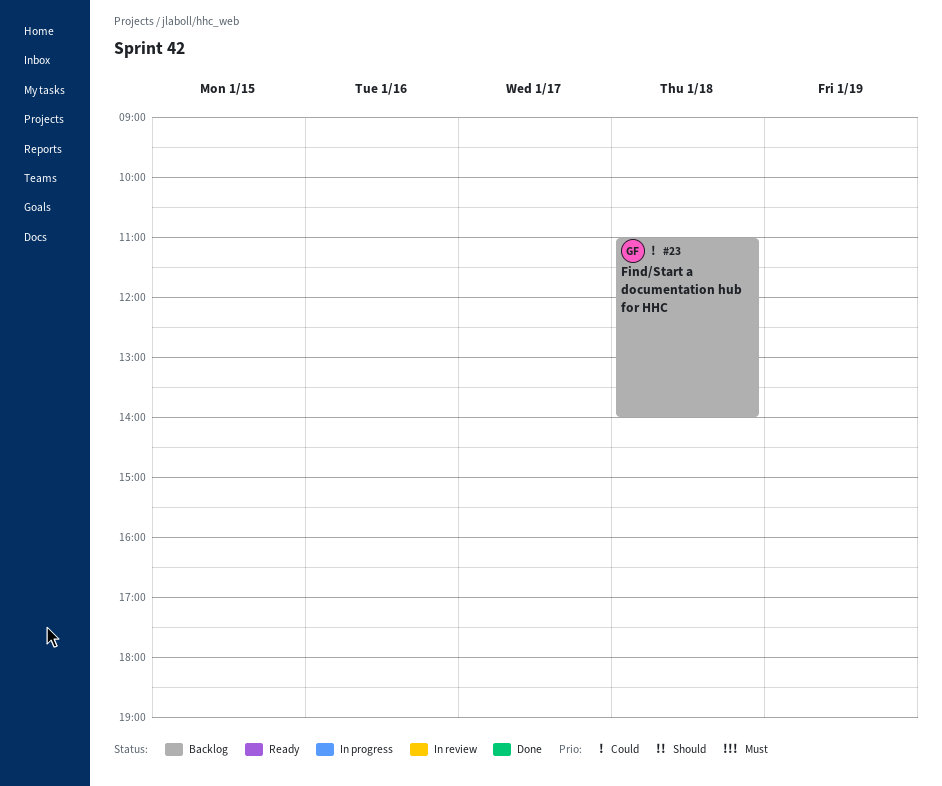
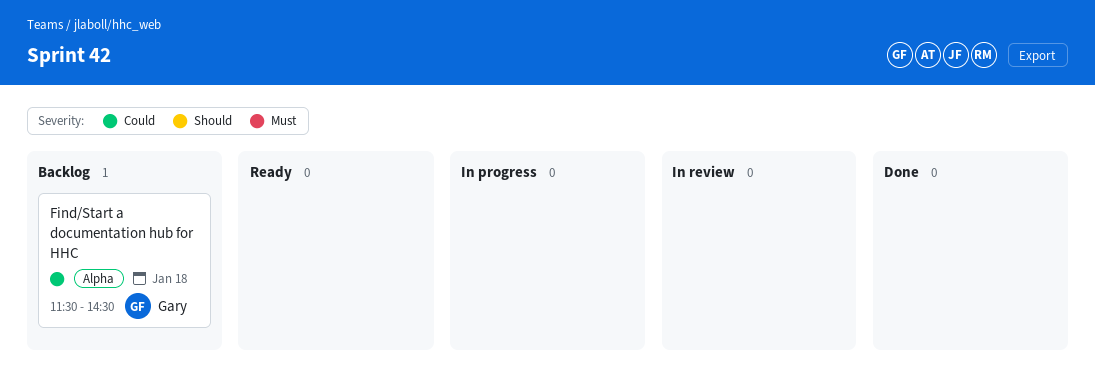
Find/Start a documentation hub for HHC, begins: 11:00 -> 11:30
Find/Start a documentation hub for HHC, ends: 14:00 -> 14:30

